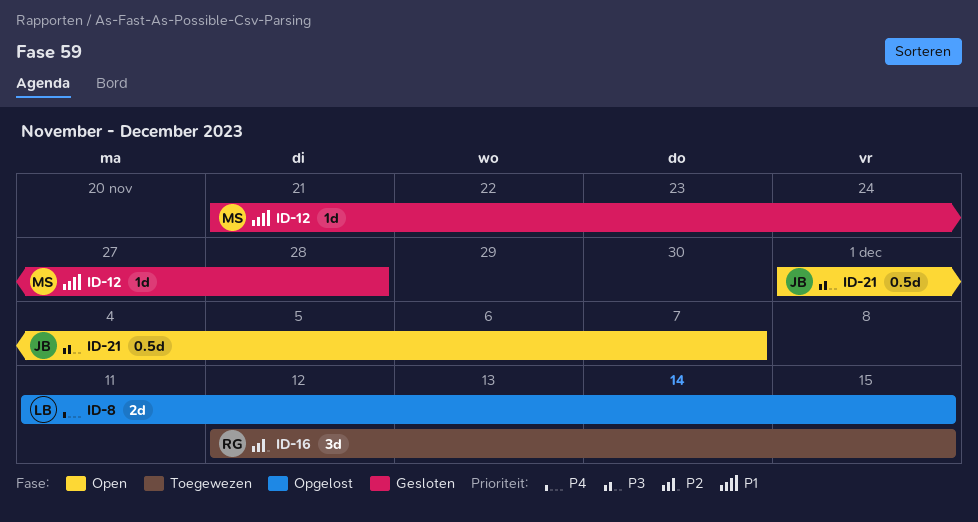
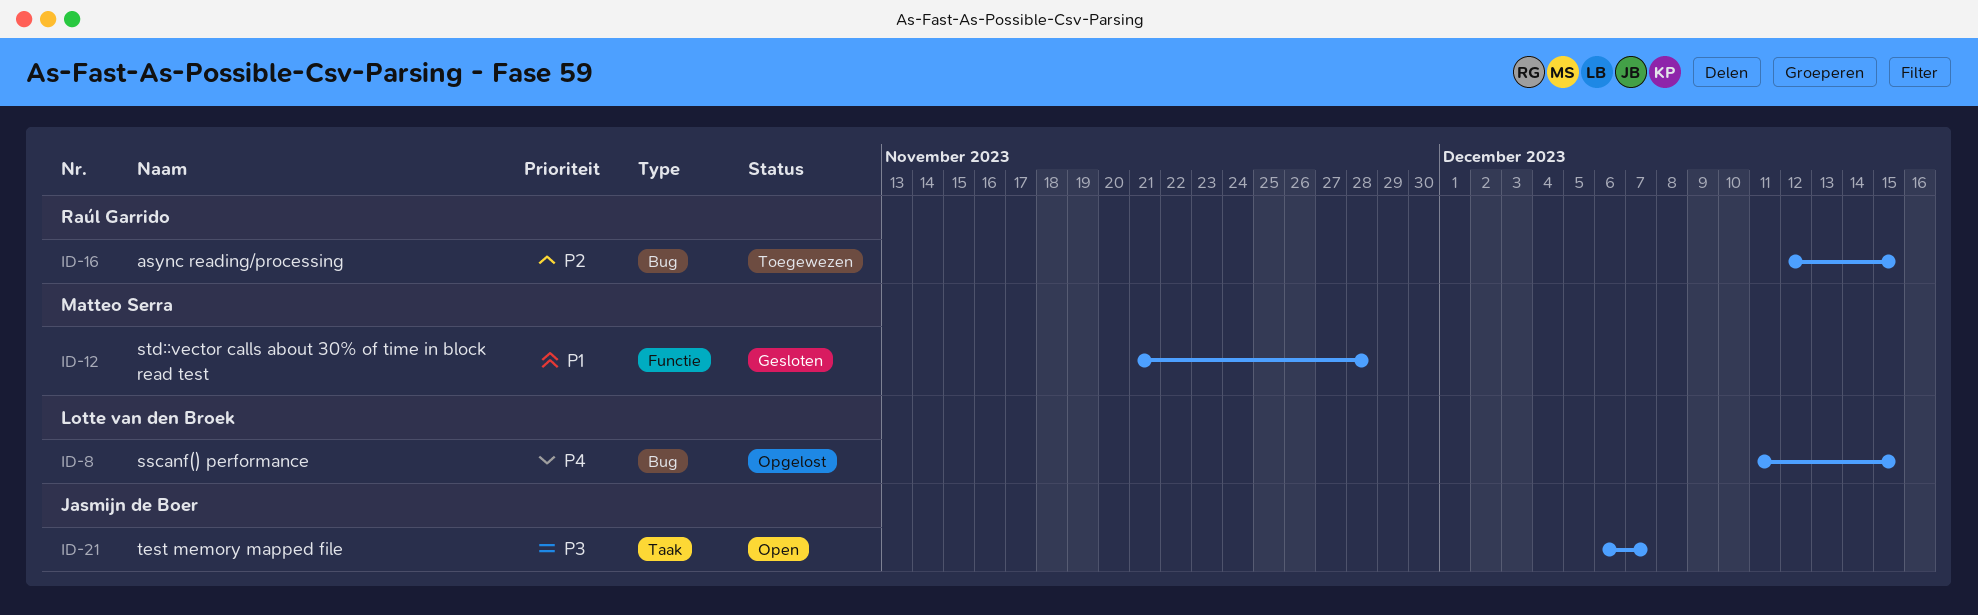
ID-21, start: Dec 1 -> Dec 6

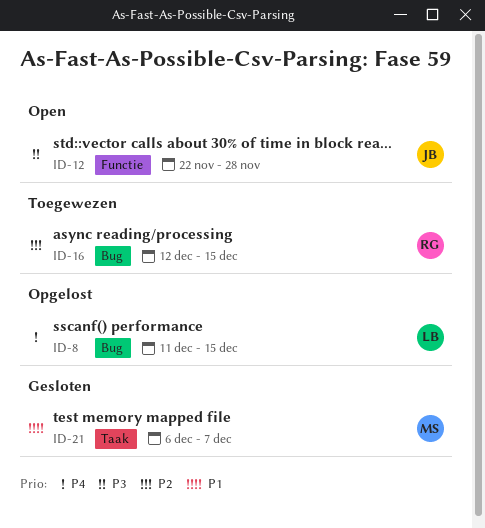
ID-12, status: Gesloten -> Open
ID-12, owner: Matteo Serra -> Jasmijn de Boer
ID-12, priority: P1 -> P3
ID-12, start: Nov 21 -> Nov 22
ID-21, status: Open -> Gesloten
ID-21, owner: Jasmijn de Boer -> Matteo Serra
ID-21, priority: P3 -> P1

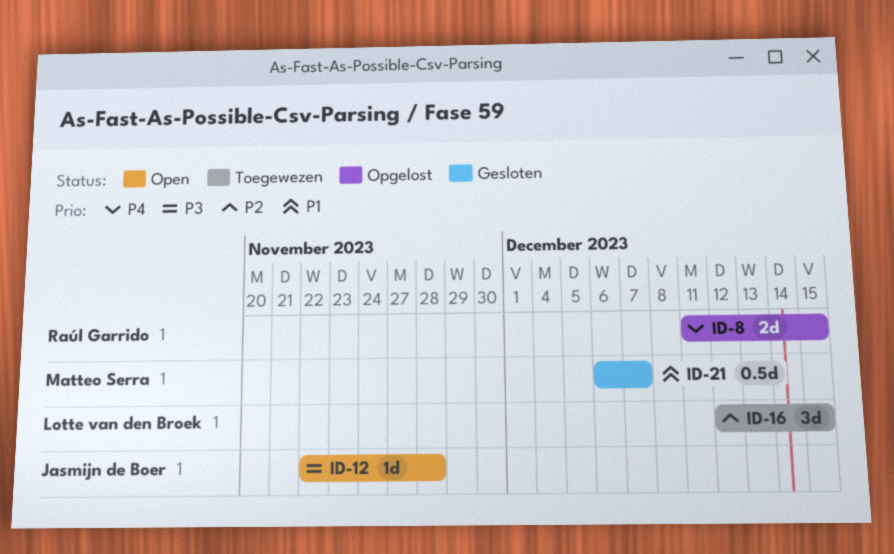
ID-8, owner: Lotte van den Broek -> Raúl Garrido
ID-16, owner: Raúl Garrido -> Lotte van den Broek

